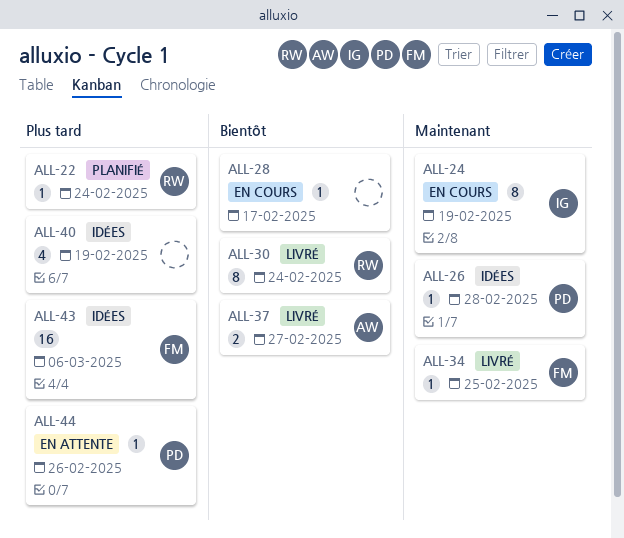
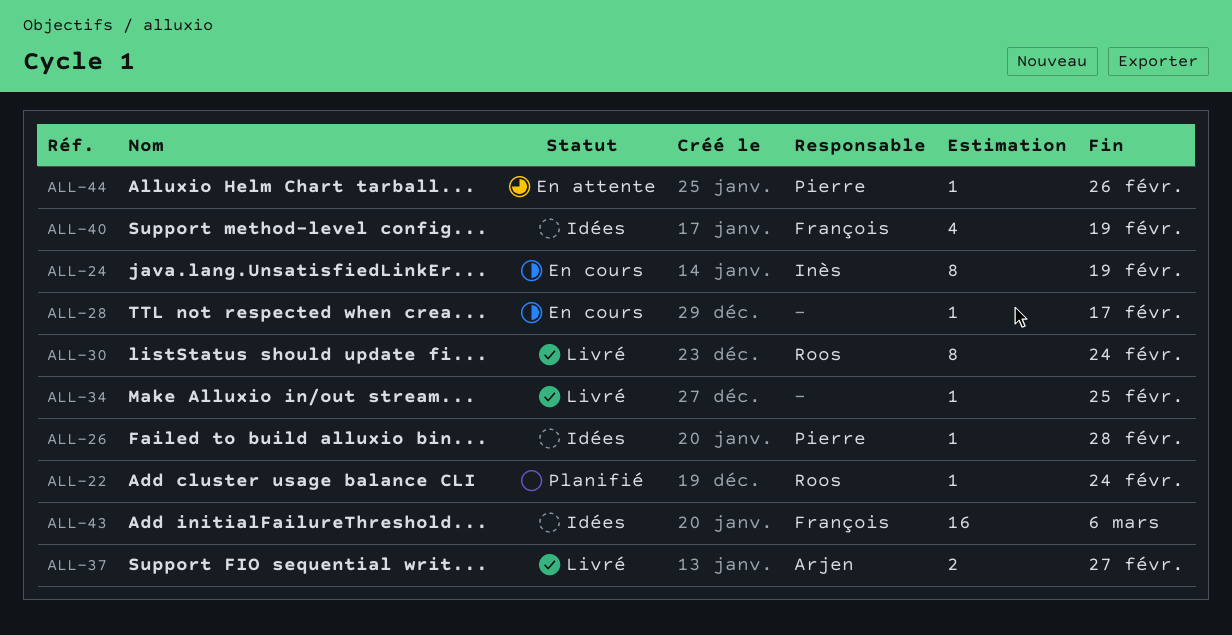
ALL-34, owner: François -> none
ALL-40, owner: none -> François

